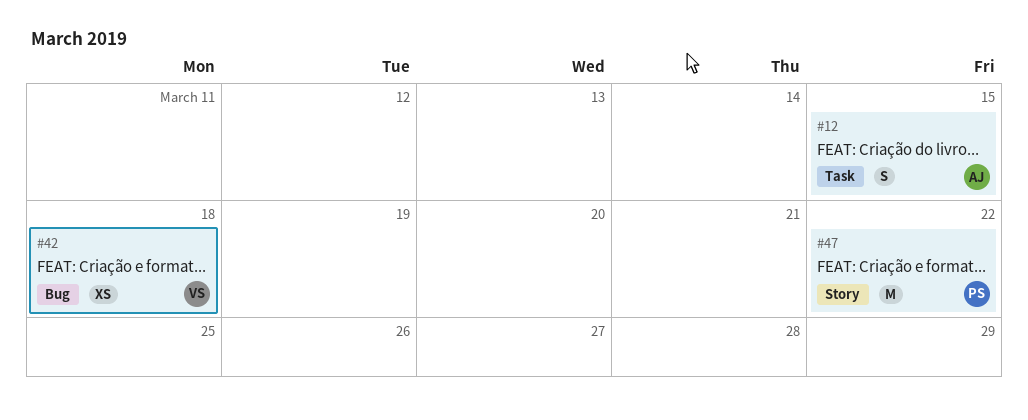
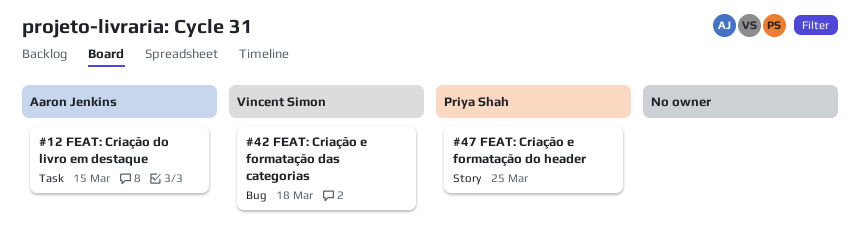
#47, due: Mar 22 -> Mar 25

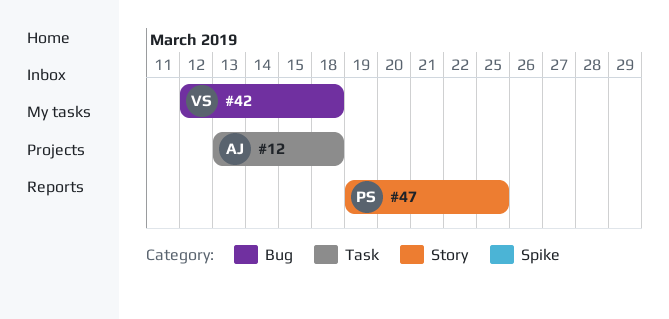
#12, due: Mar 15 -> Mar 18

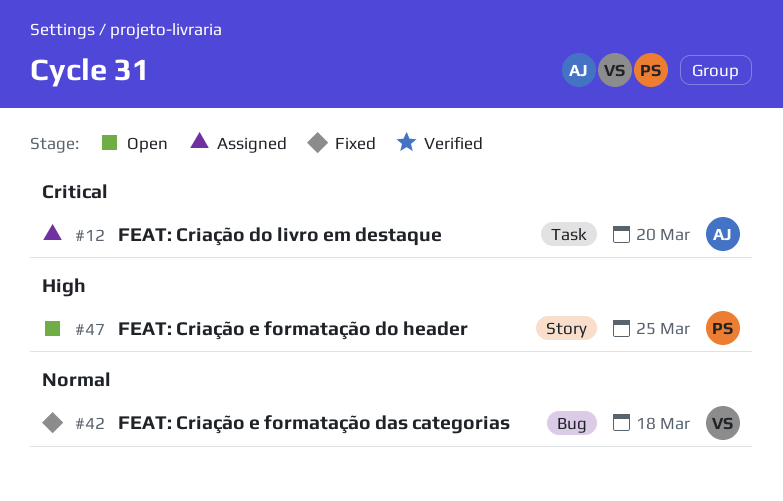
#12, due: Mar 18 -> Mar 20

